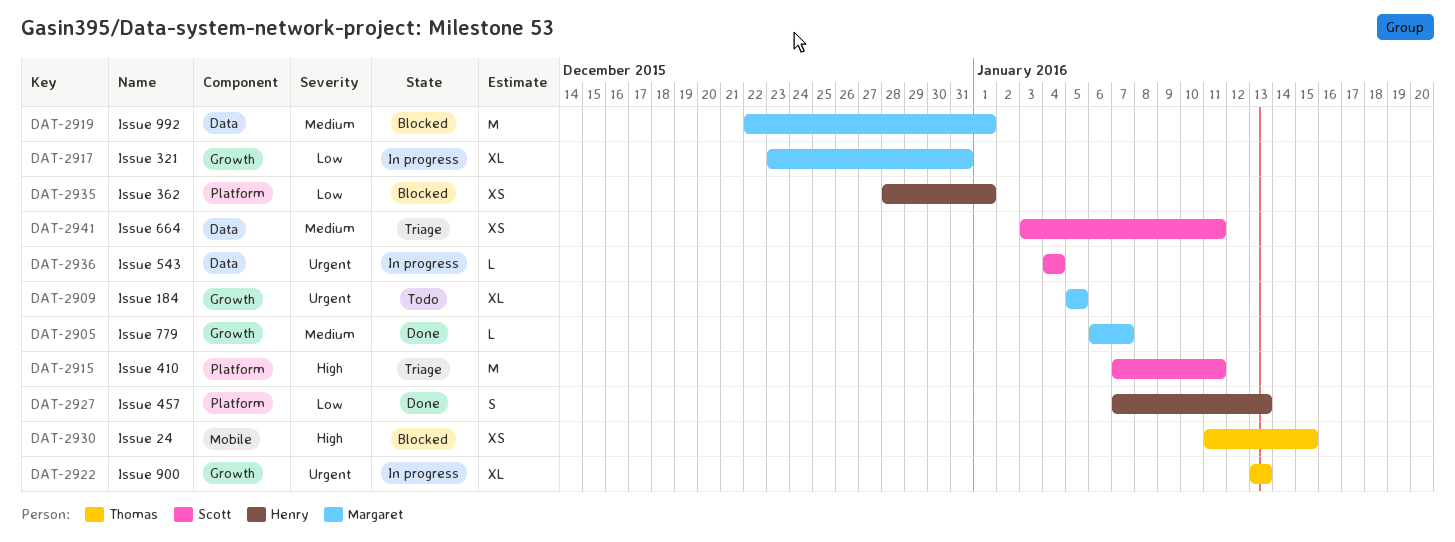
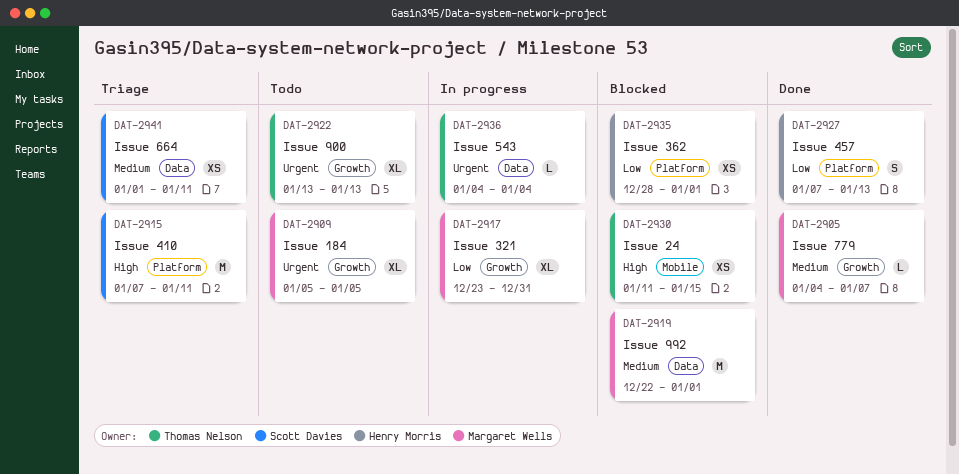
DAT-2905, start: Jan 6 -> Jan 4
DAT-2922, status: In progress -> Todo
DAT-2936, owner: Scott Davies -> Thomas Nelson
DAT-2941, start: Jan 3 -> Jan 1

